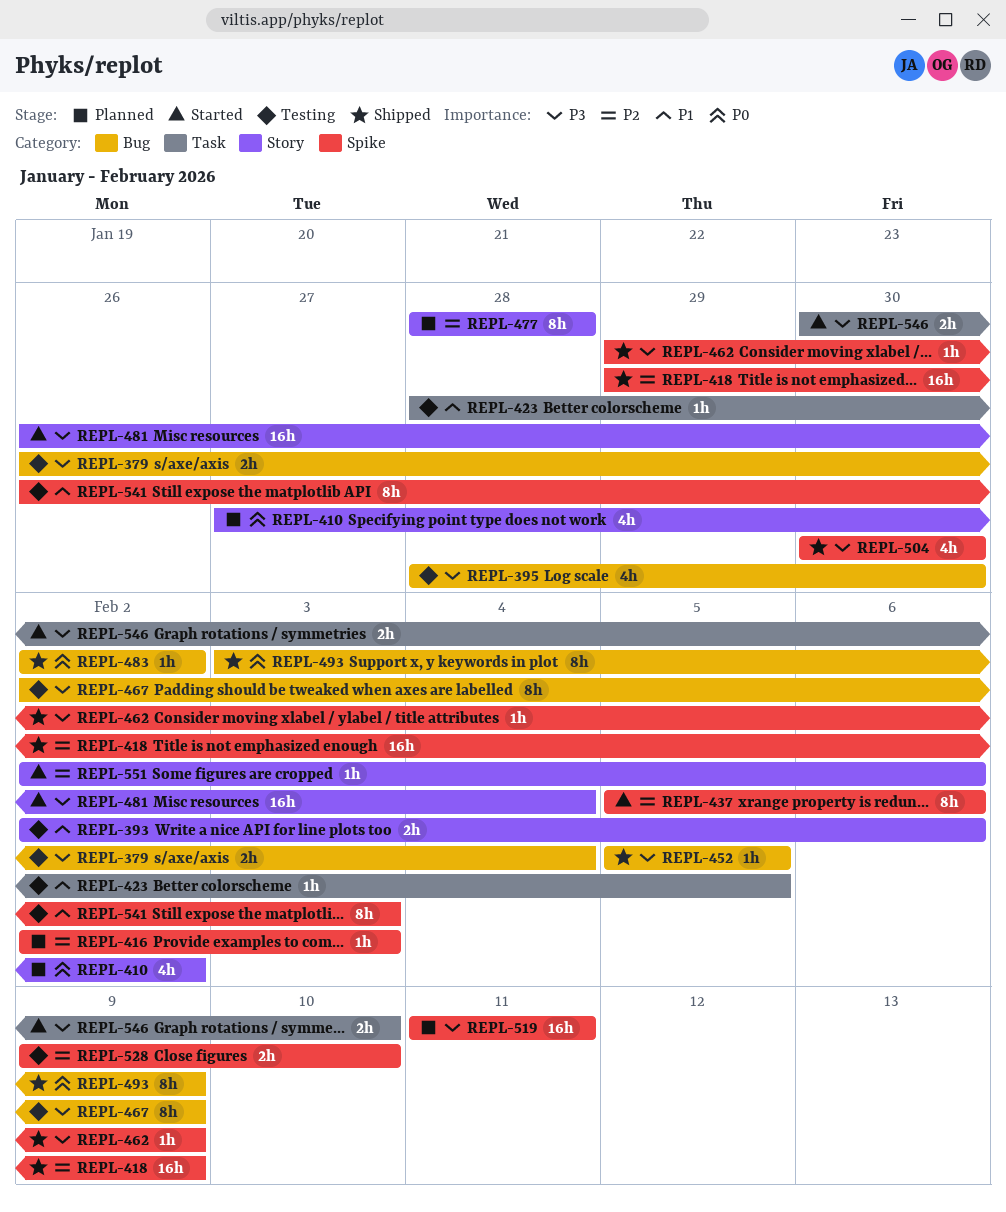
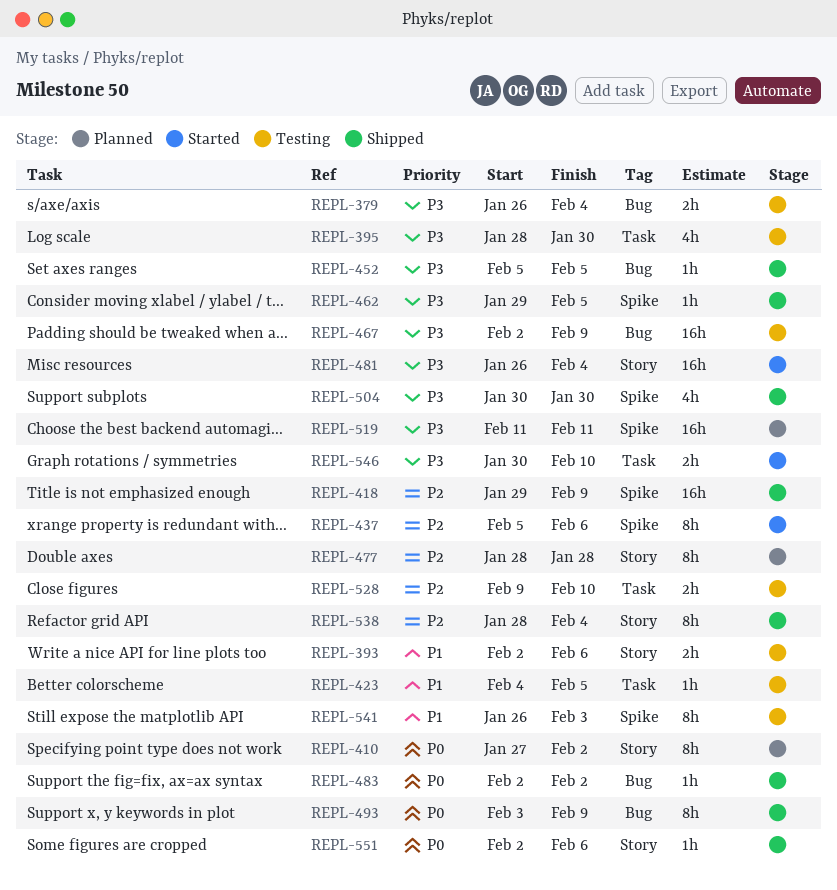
REPL-395, label: Bug -> Task
REPL-410, estimate: 4h -> 8h
REPL-416: present -> none
REPL-423, start: Jan 28 -> Feb 4
REPL-462, due: Feb 9 -> Feb 5
REPL-467, estimate: 8h -> 16h
REPL-528, label: Spike -> Task
REPL-538: none -> present
REPL-551, status: Started -> Shipped
REPL-551, priority: P2 -> P0

